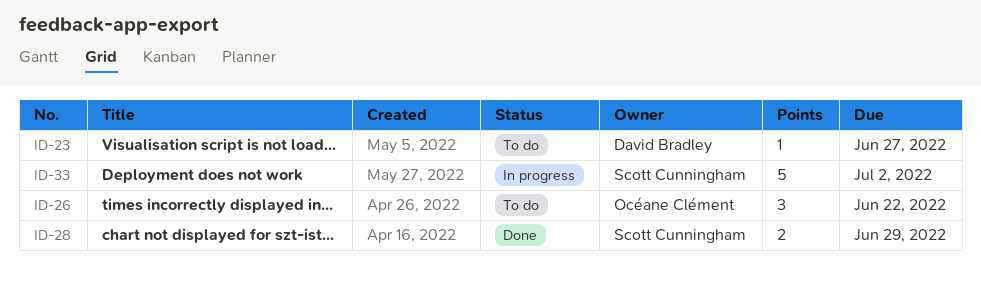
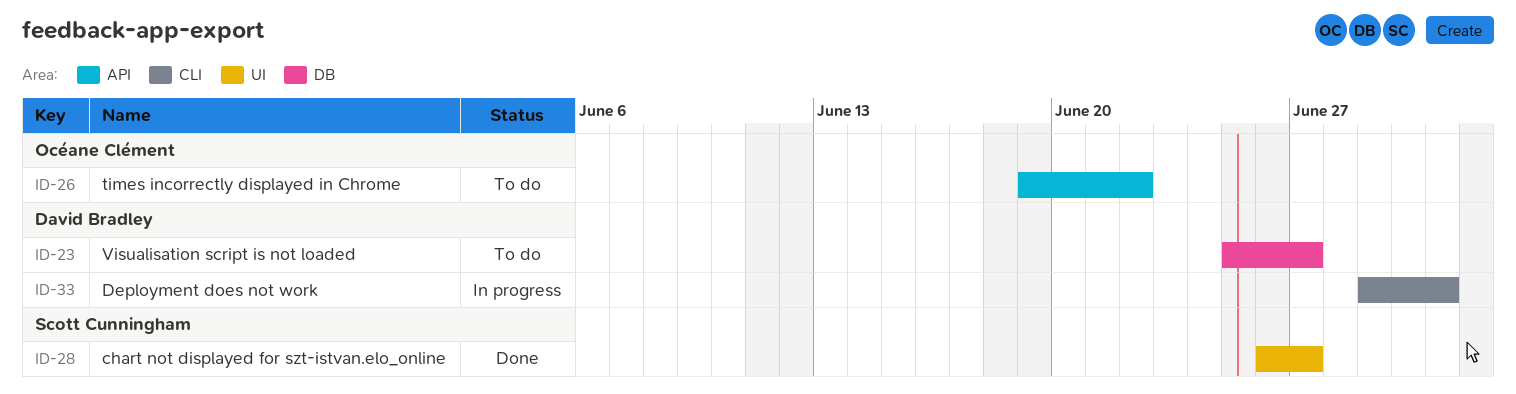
ID-28, due: Jun 29 -> Jun 27
ID-33, owner: Scott Cunningham -> David Bradley
ID-33, due: Jul 2 -> Jul 1

